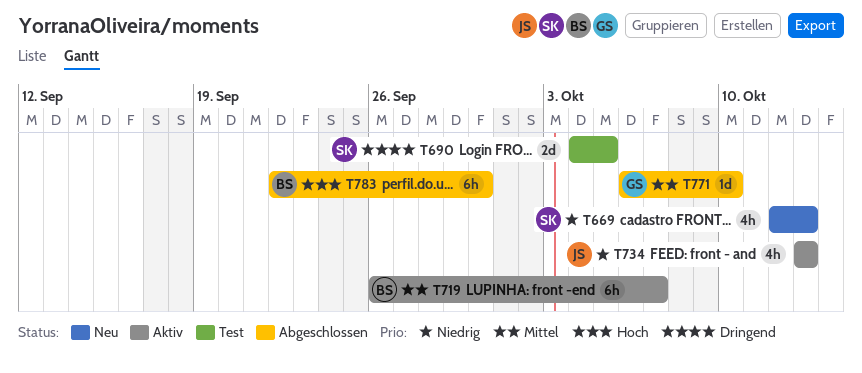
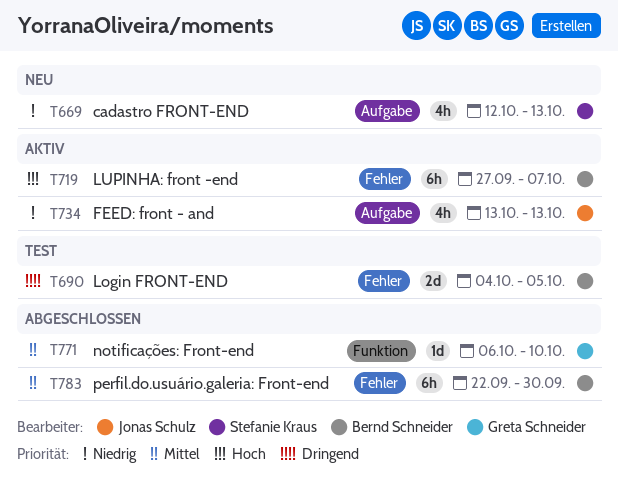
T690, owner: Stefanie Kraus -> Bernd Schneider
T719, priority: Mittel -> Hoch
T719, start: Sep 26 -> Sep 27
T783, priority: Hoch -> Mittel

